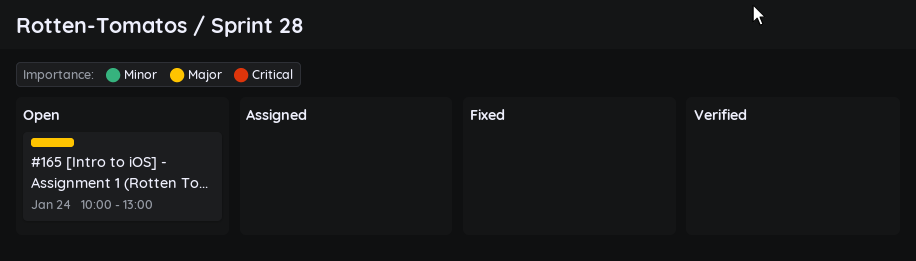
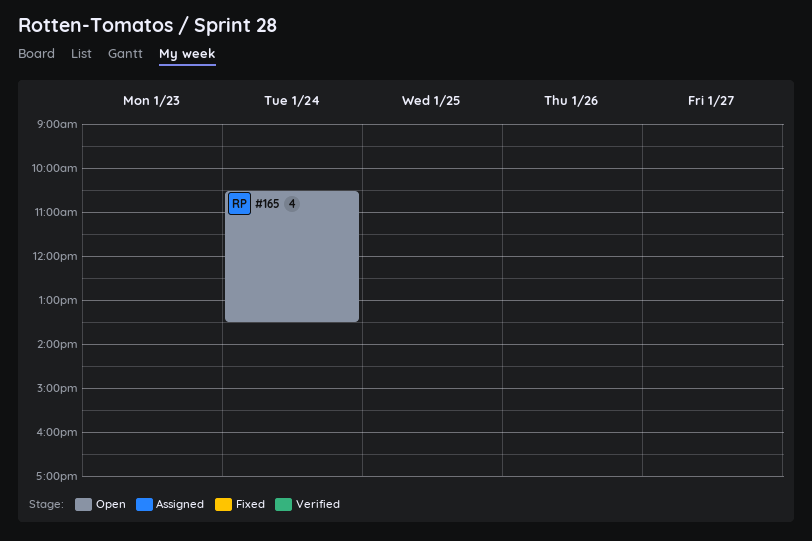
#165, begins: 10:00 -> 10:30
#165, ends: 13:00 -> 13:30

